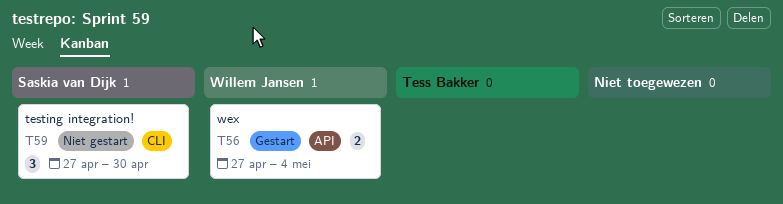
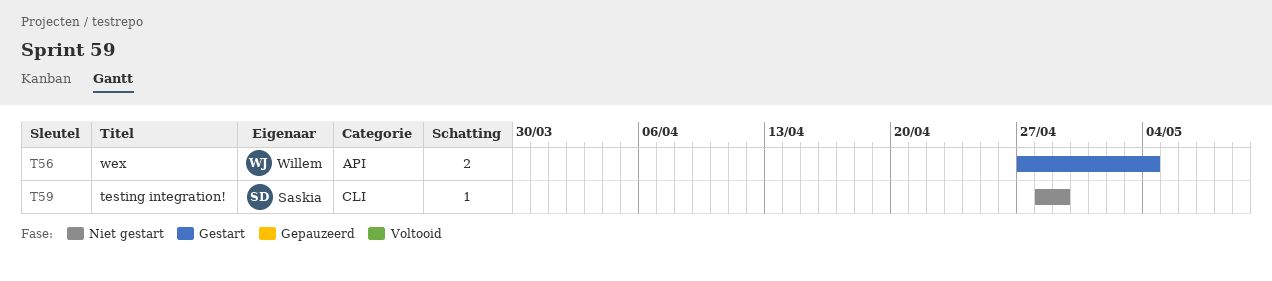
T59, estimate: 3 -> 1
T59, start: Apr 27 -> Apr 28
T59, due: Apr 30 -> Apr 29

